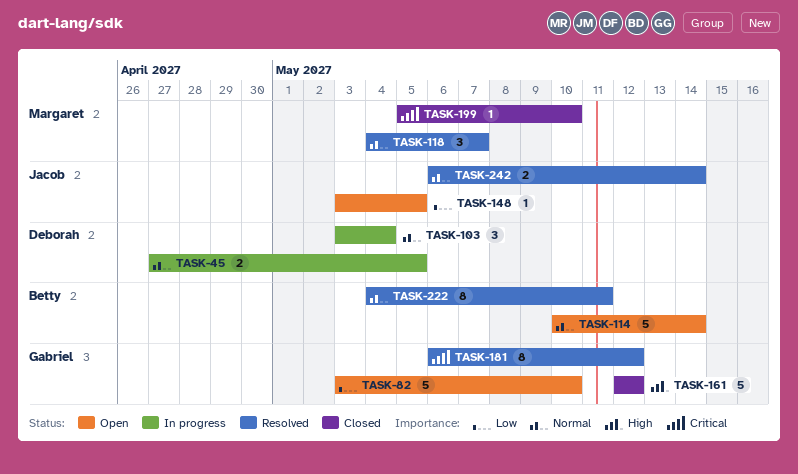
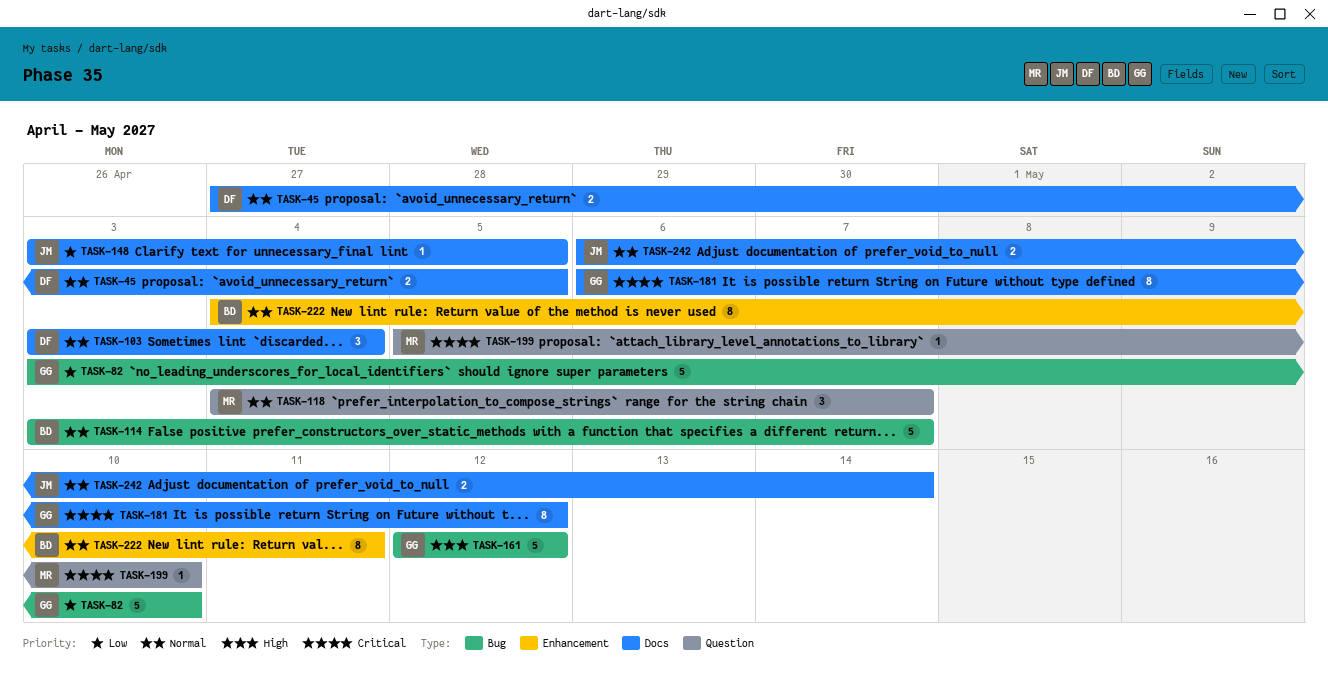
TASK-114, start: May 10 -> May 3
TASK-114, due: May 14 -> May 7

